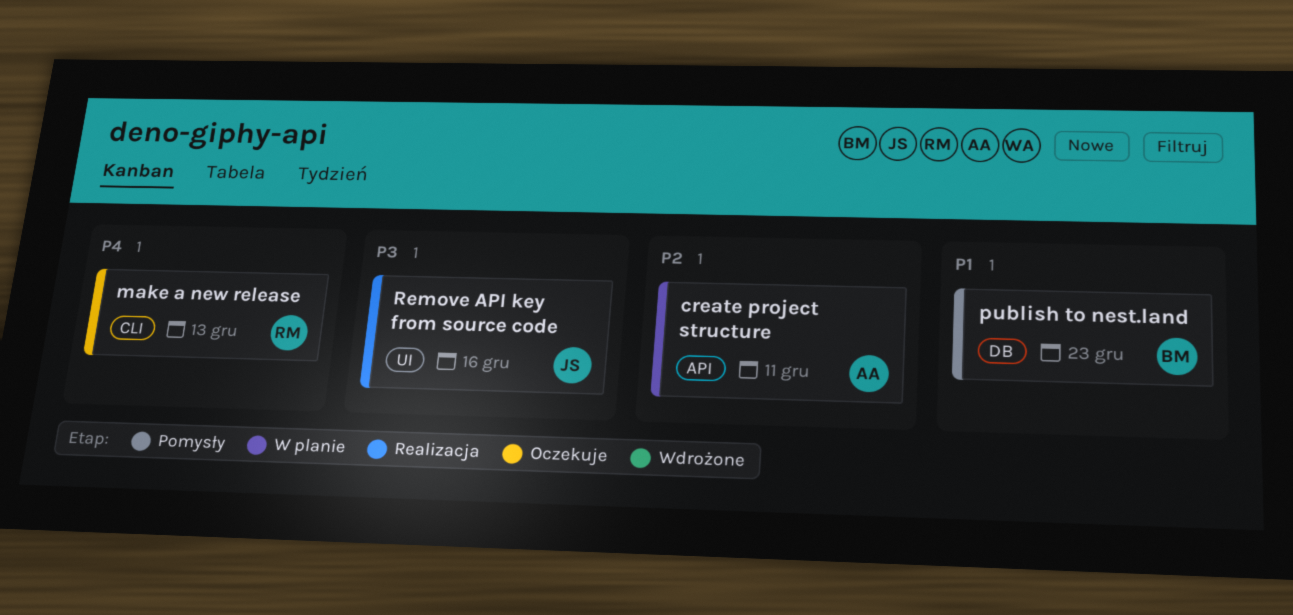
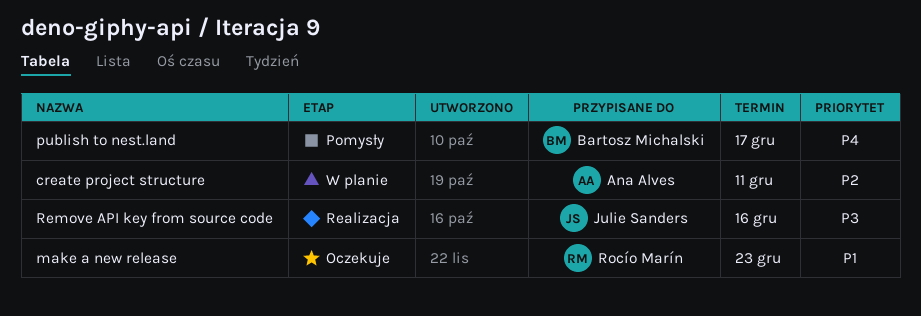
make a new release, priority: P4 -> P1
make a new release, due: Dec 13 -> Dec 23
publish to nest.land, priority: P1 -> P4
publish to nest.land, due: Dec 23 -> Dec 17

